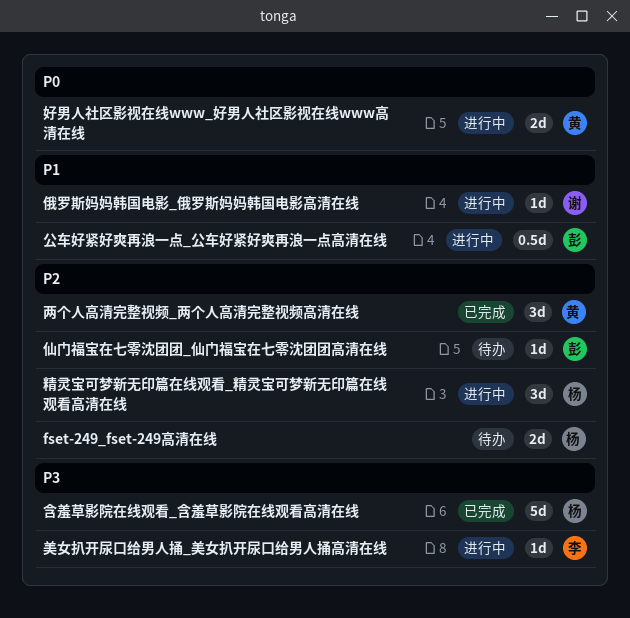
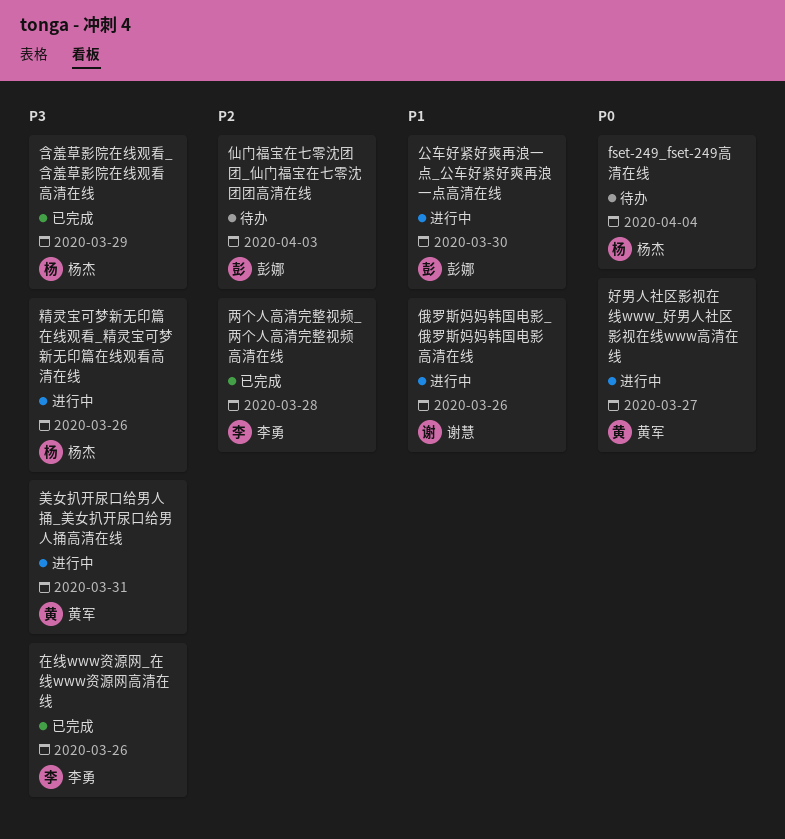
fset-249_fset-249高清在线, priority: P2 -> P0
两个人高清完整视频_两个人高清完整视频高清在线, owner: 黄军 -> 李勇
在线www资源网_在线www资源网高清在线: none -> present
精灵宝可梦新无印篇在线观看_精灵宝可梦新无印篇在线观看高清在线, priority: P2 -> P3
美女扒开尿口给男人捅_美女扒开尿口给男人捅高清在线, owner: 李勇 -> 黄军

